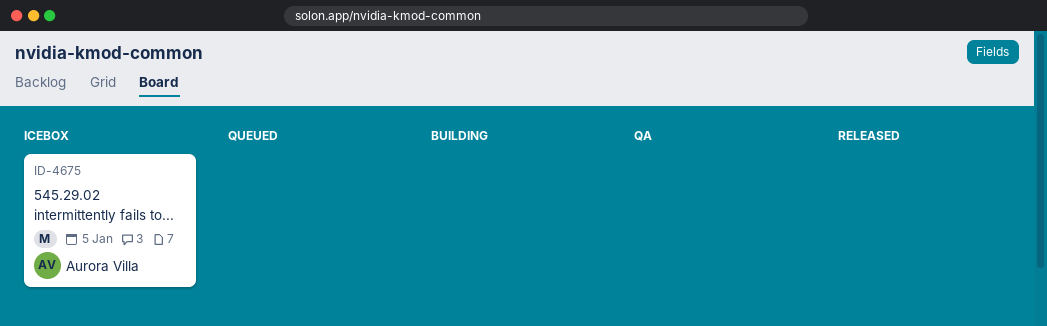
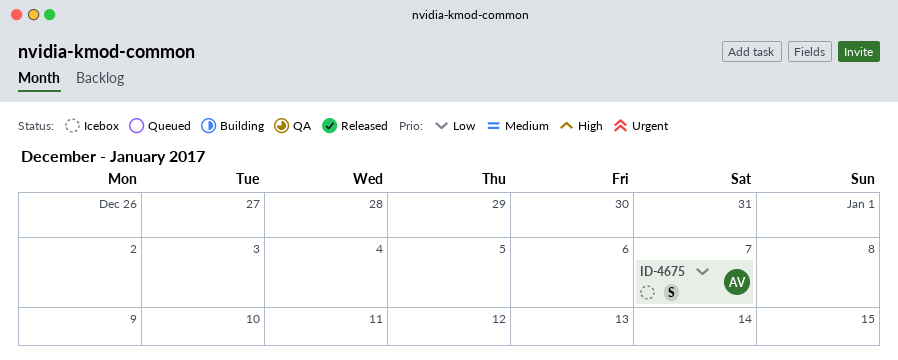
ID-4675, estimate: M -> S
ID-4675, due: Jan 5 -> Jan 7

